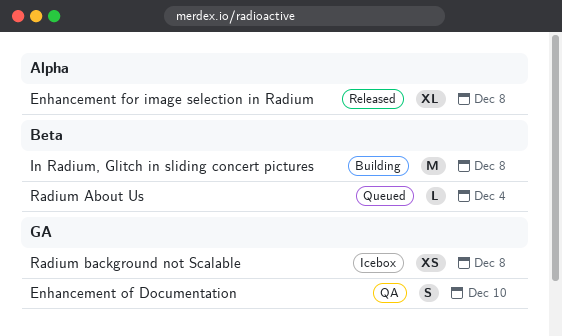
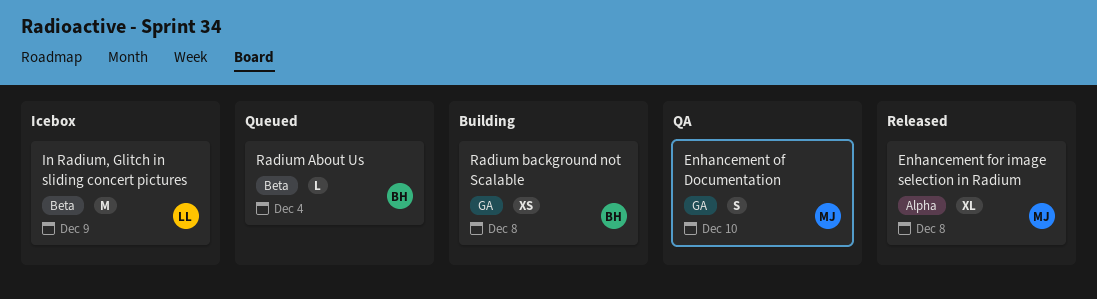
In Radium, Glitch in sliding concert pictures, status: Building -> Icebox
In Radium, Glitch in sliding concert pictures, due: Dec 8 -> Dec 9
Radium background not Scalable, status: Icebox -> Building

